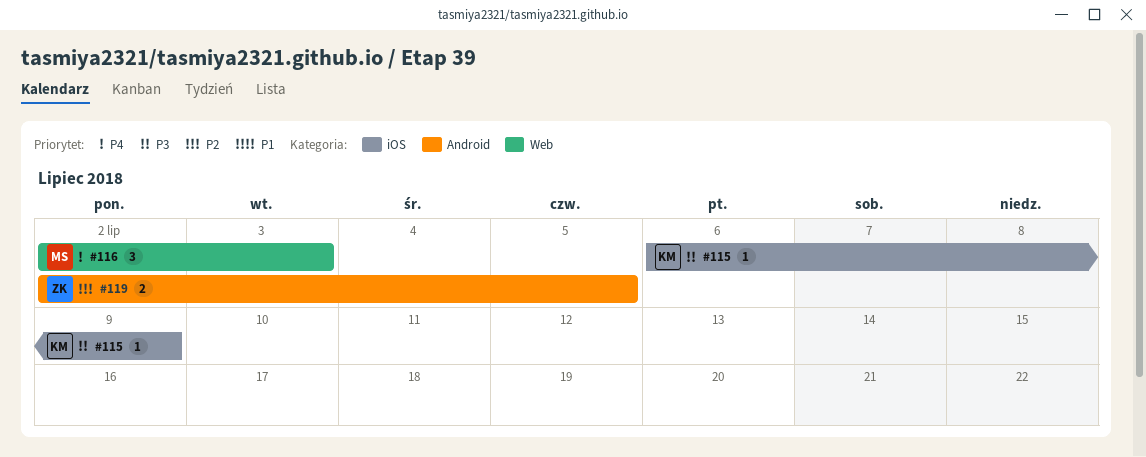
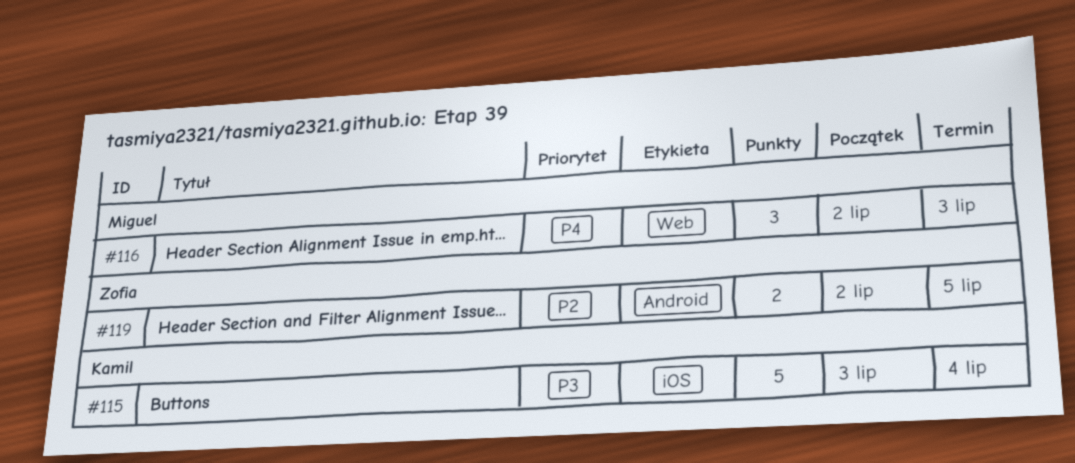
#115, estimate: 1 -> 5
#115, start: Jul 6 -> Jul 3
#115, due: Jul 9 -> Jul 4

